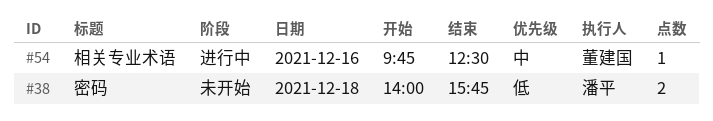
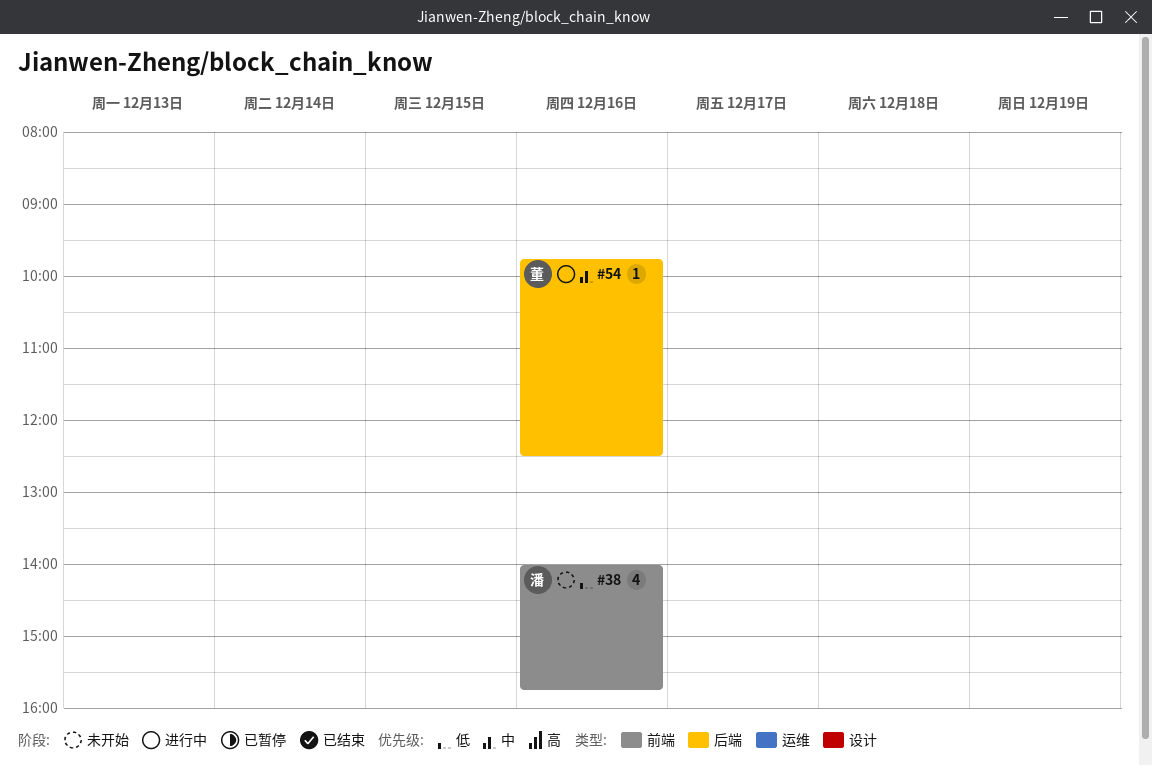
#38, estimate: 2 -> 4
#38, day: Dec 18 -> Dec 16

